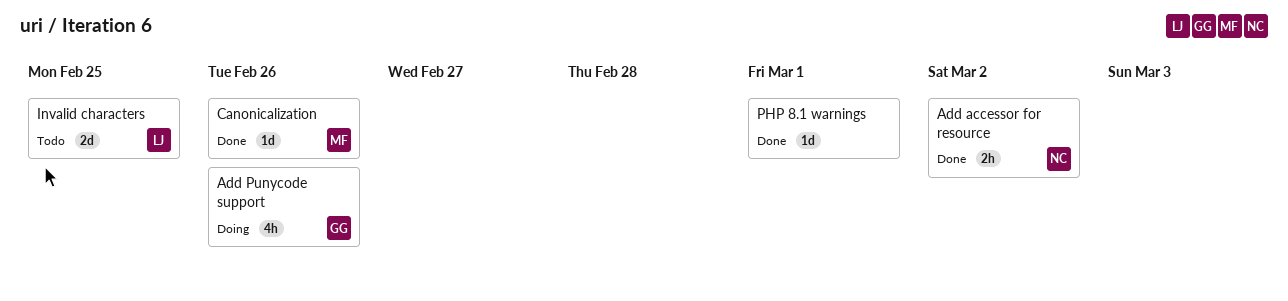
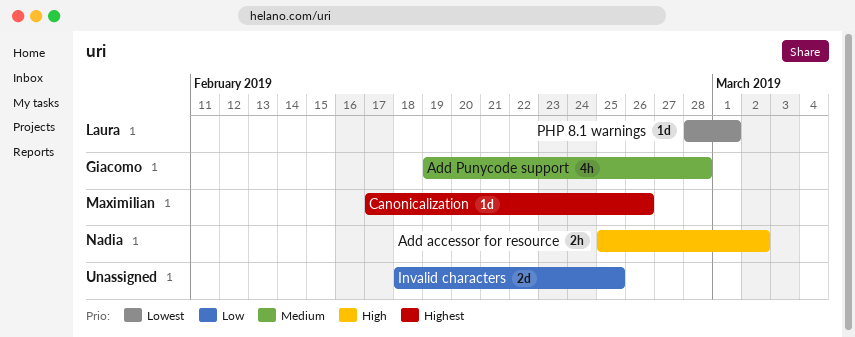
Add Punycode support, due: Feb 26 -> Feb 28
Invalid characters, owner: Laura -> none
PHP 8.1 warnings, owner: none -> Laura

